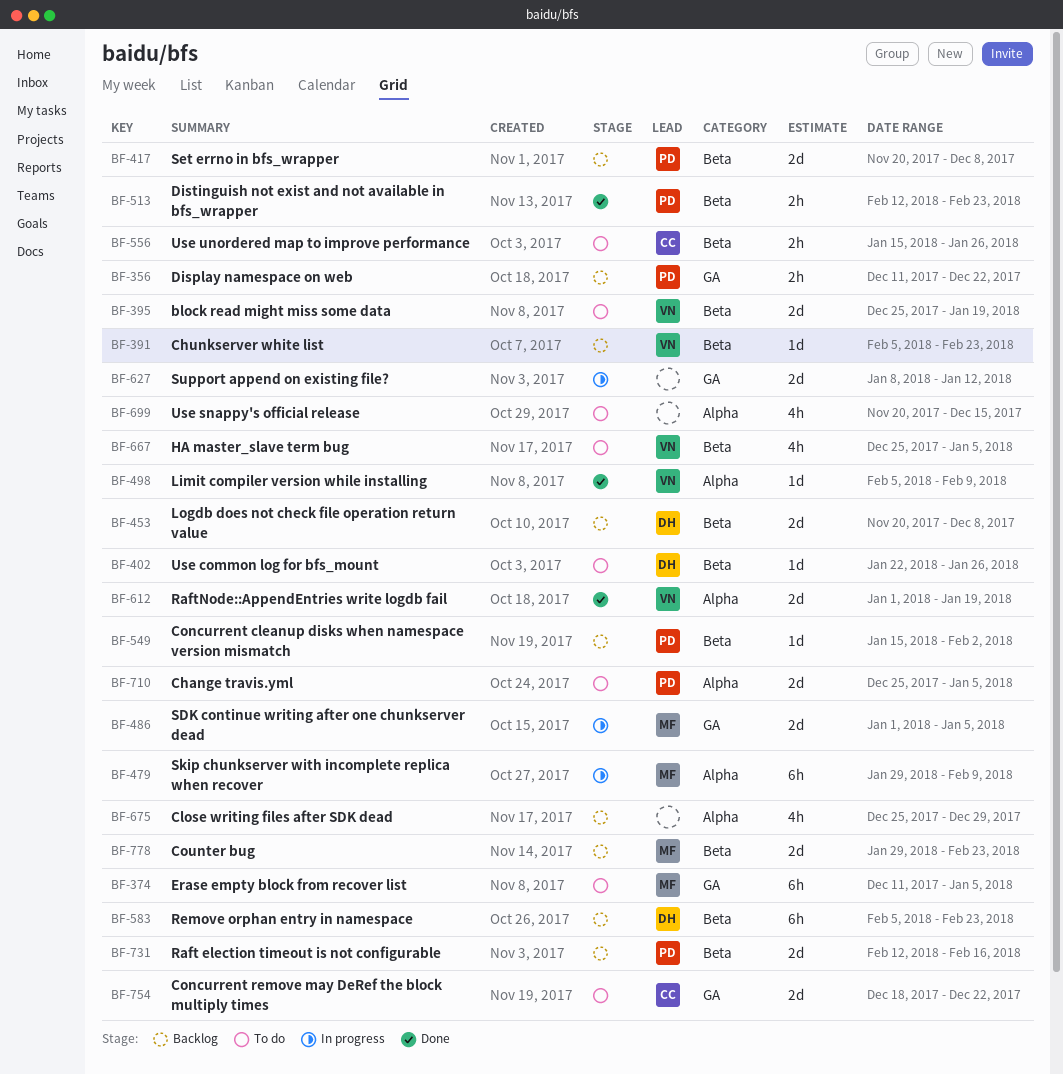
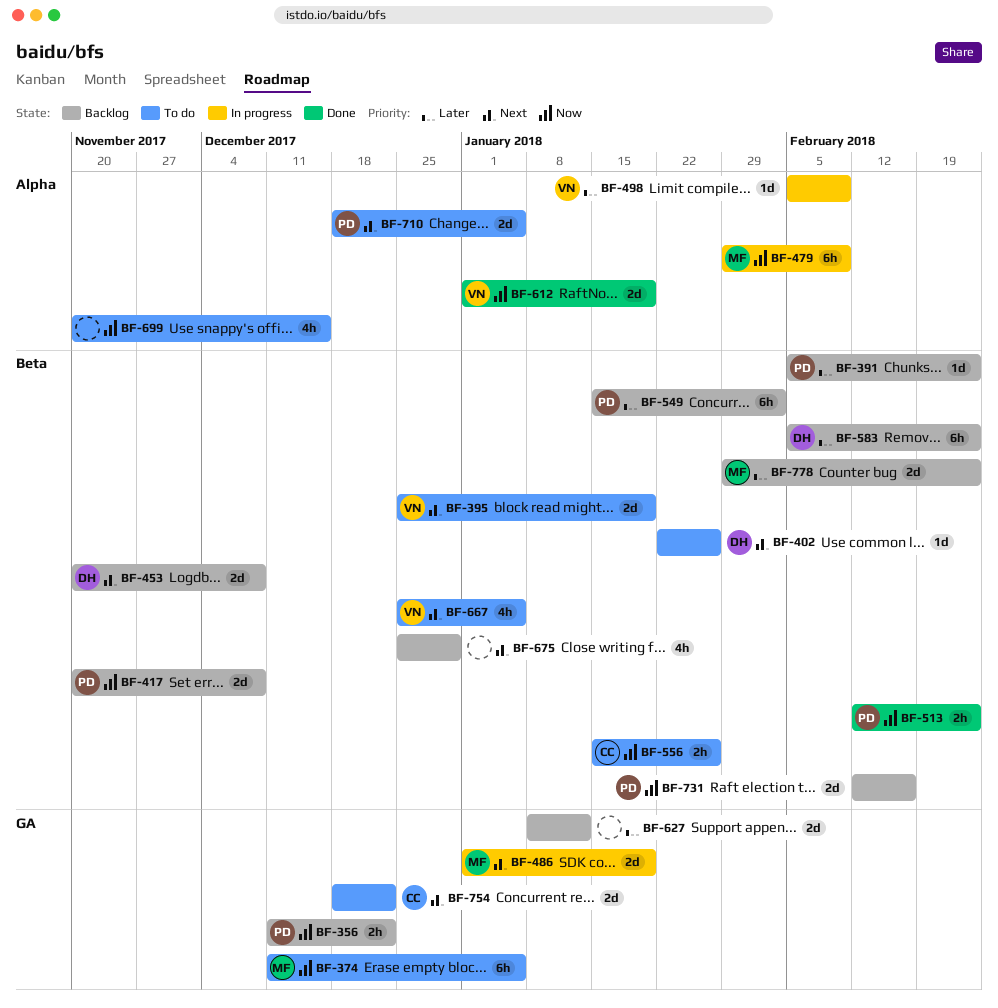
BF-391, owner: VN -> PD
BF-486, due: Jan 5 -> Jan 19
BF-498, status: Done -> In progress
BF-549, estimate: 1d -> 6h
BF-627, status: In progress -> Backlog
BF-675, label: Alpha -> Beta
BF-710, start: Dec 25 -> Dec 18

